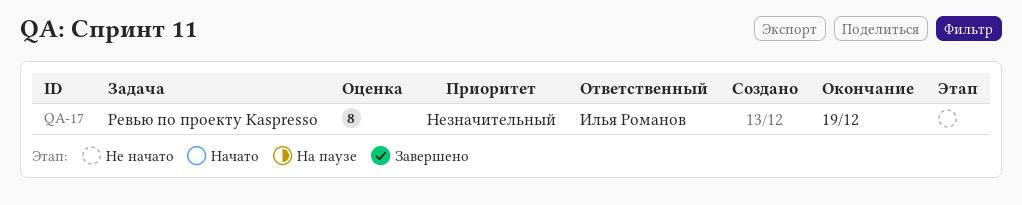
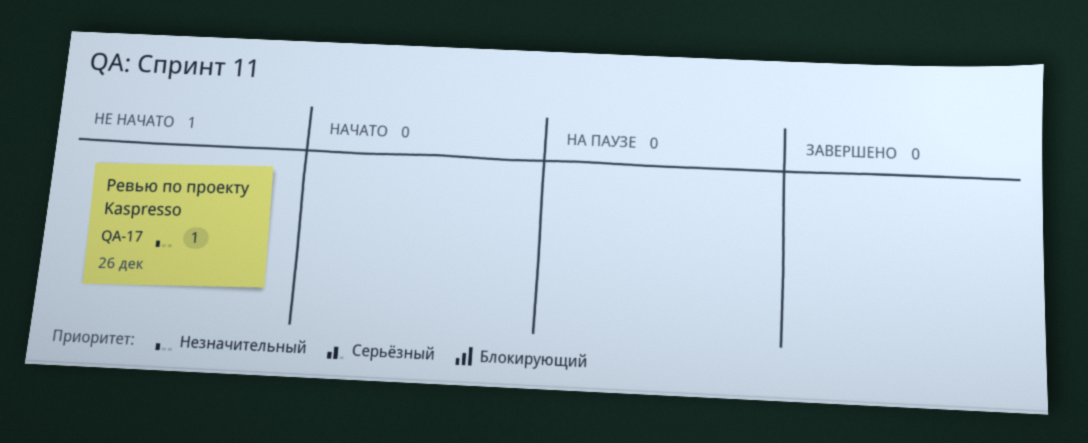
QA-17, estimate: 8 -> 1
QA-17, due: Dec 19 -> Dec 26

